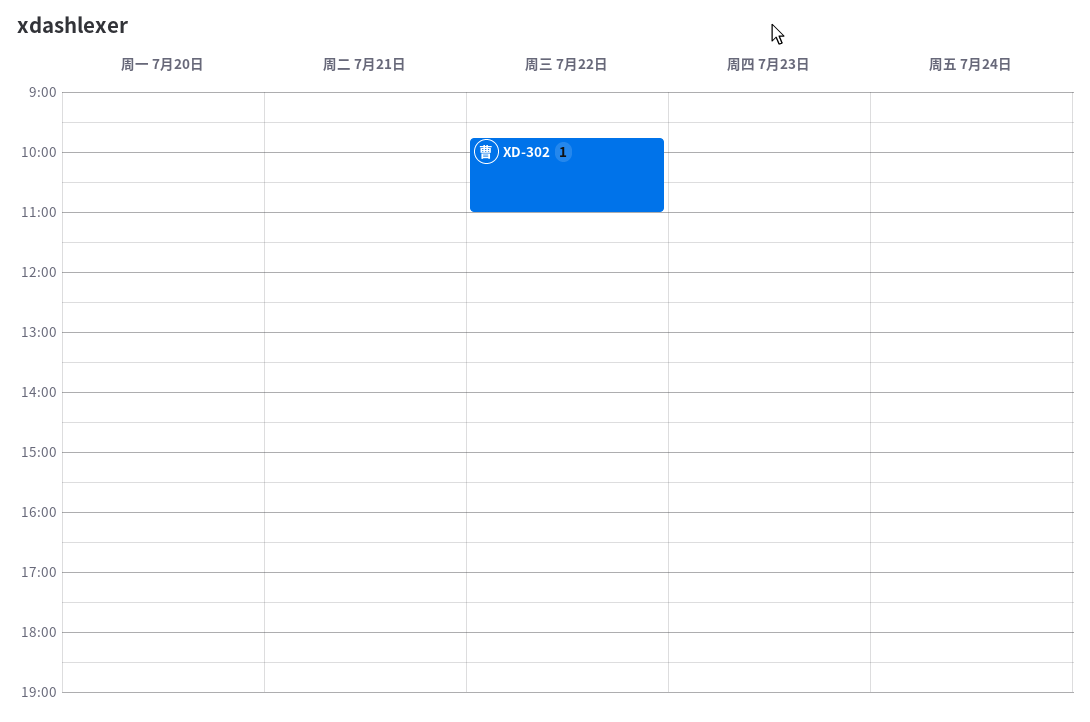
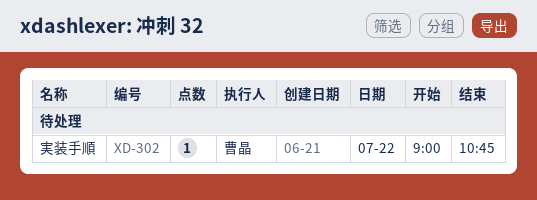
XD-302, begins: 09:45 -> 09:00
XD-302, ends: 11:00 -> 10:45

